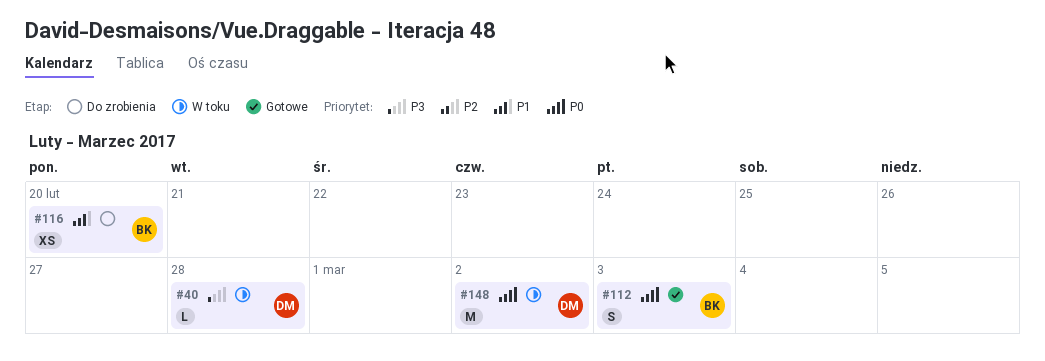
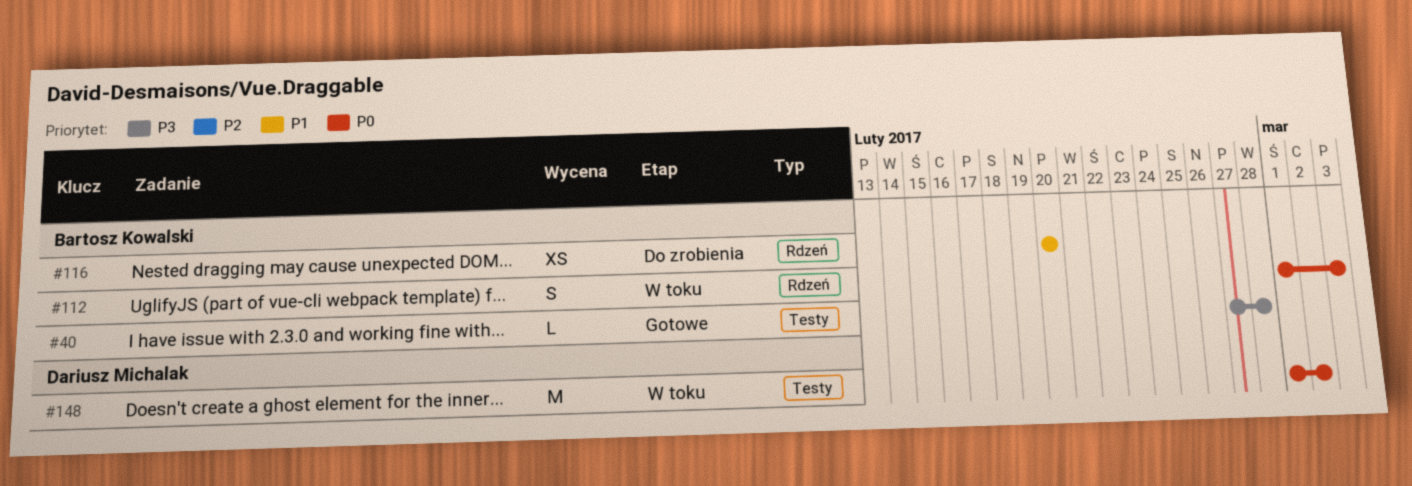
#40, status: W toku -> Gotowe
#40, owner: Dariusz Michalak -> Bartosz Kowalski
#112, status: Gotowe -> W toku

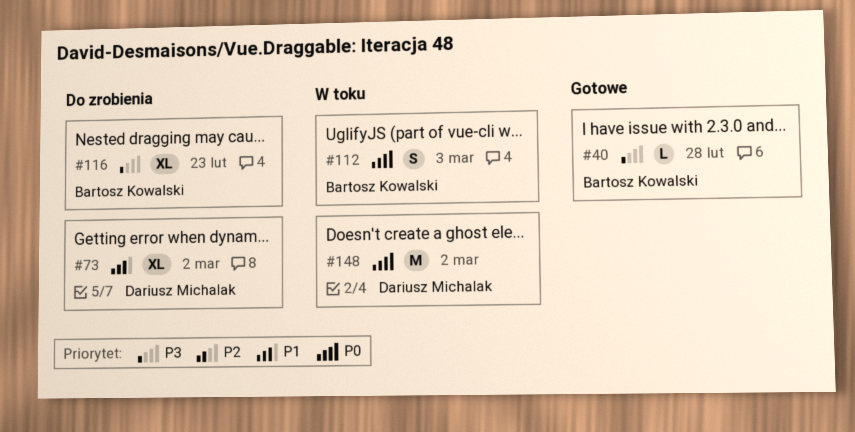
#73: none -> present
#116, priority: P1 -> P3
#116, estimate: XS -> XL
#116, due: Feb 20 -> Feb 23

